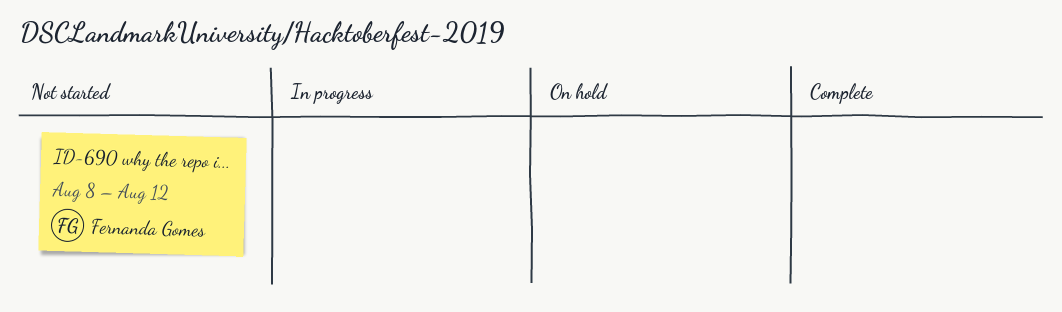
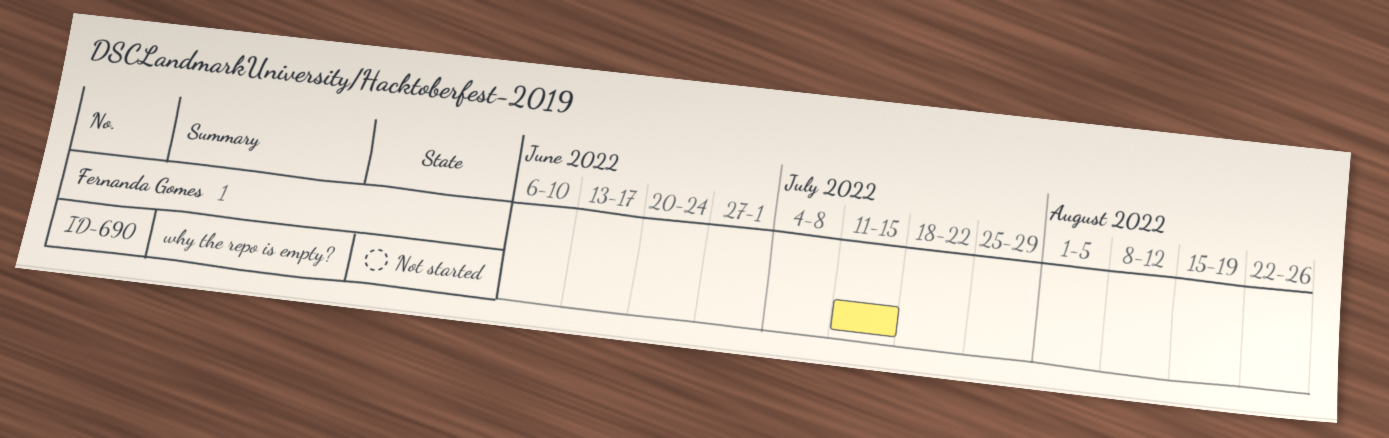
ID-690, start: Aug 8 -> Jul 11
ID-690, due: Aug 12 -> Jul 15

